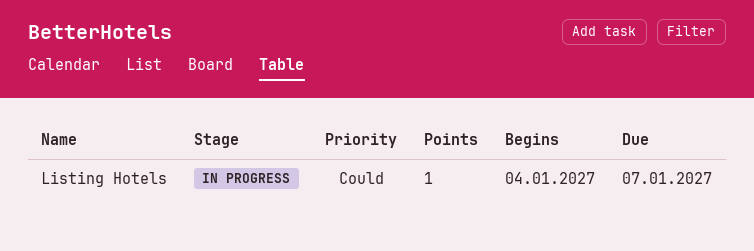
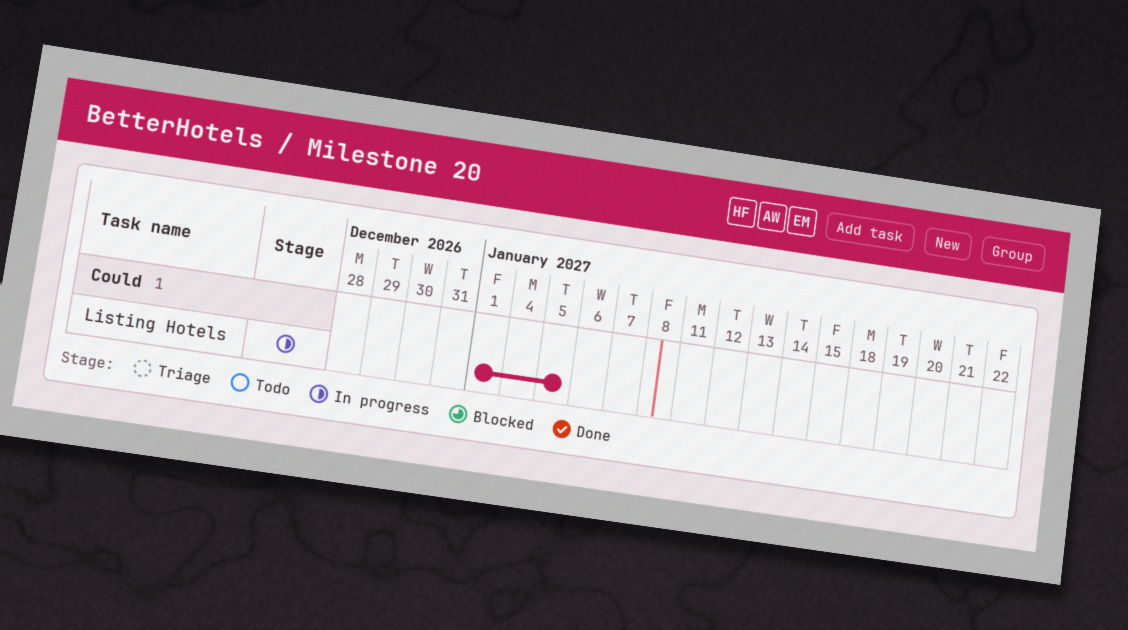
Listing Hotels, start: Jan 4 -> Jan 1
Listing Hotels, due: Jan 7 -> Jan 5

